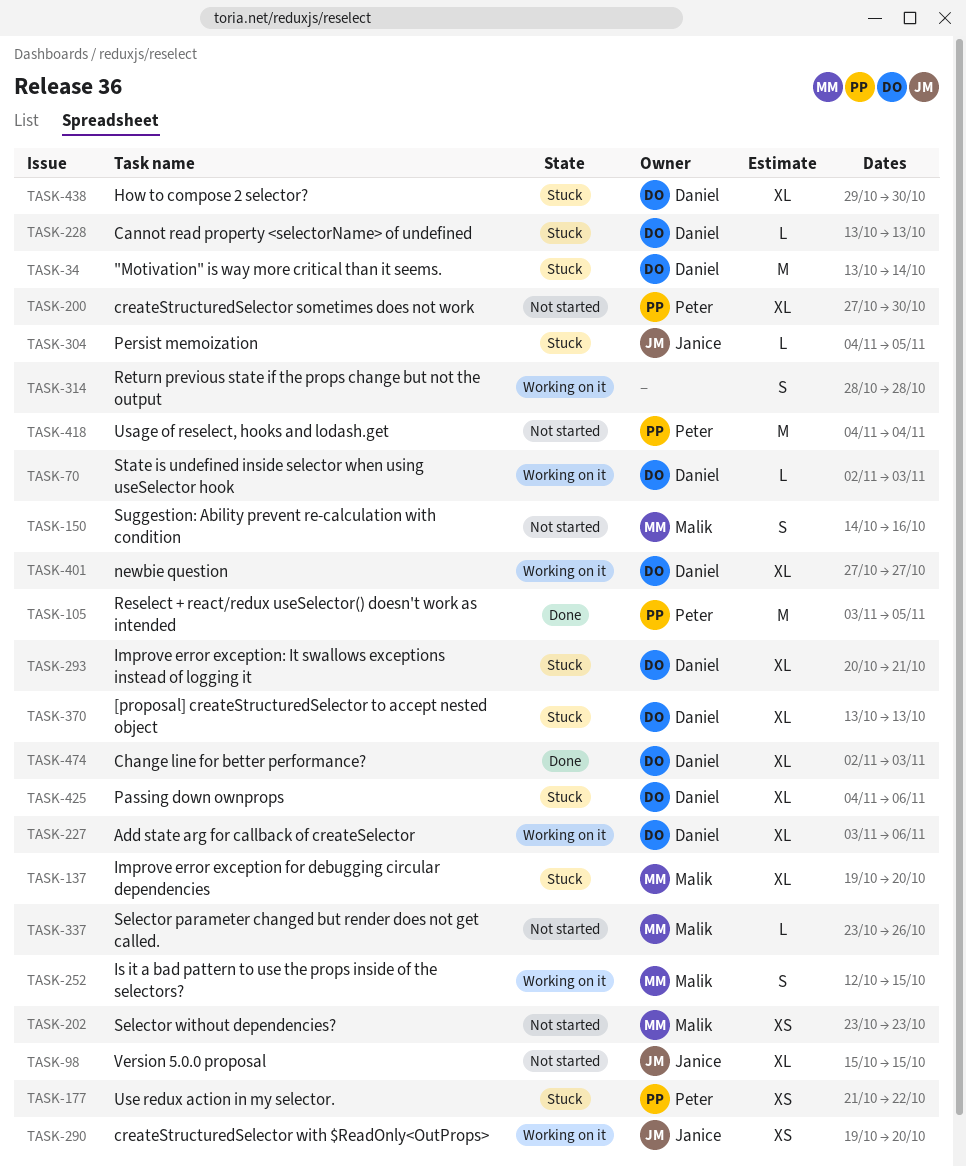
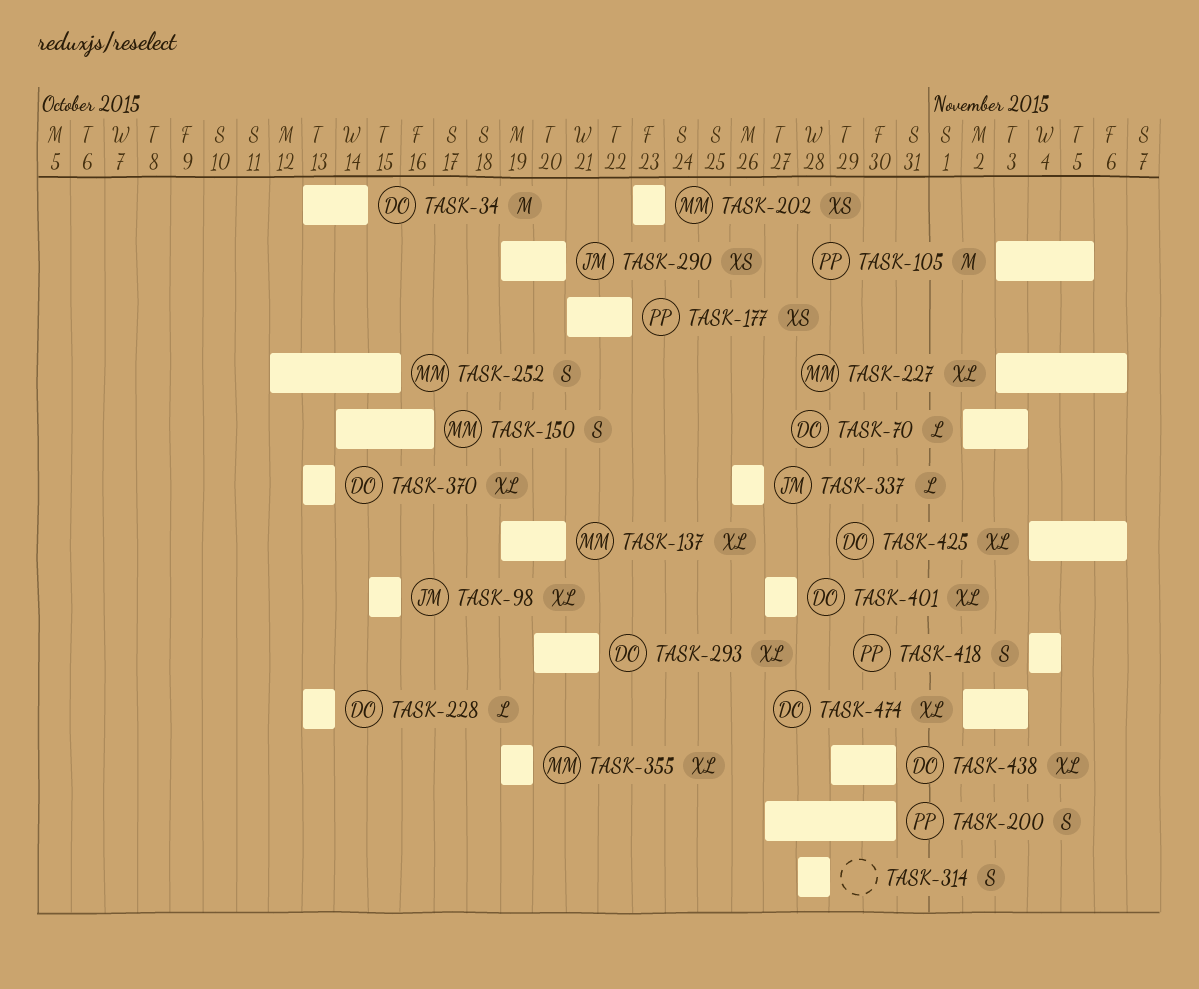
TASK-200, estimate: XL -> S
TASK-227, owner: Daniel -> Malik
TASK-304: present -> none
TASK-337, owner: Malik -> Janice
TASK-337, start: Oct 23 -> Oct 26
TASK-355: none -> present
TASK-418, estimate: M -> S

